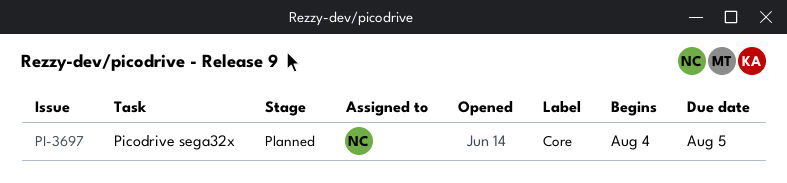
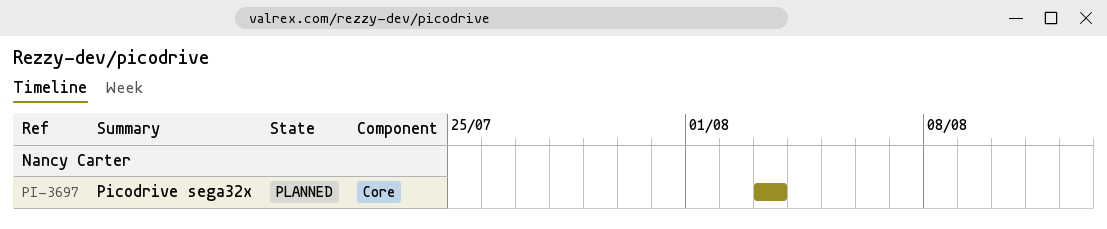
PI-3697, start: Aug 4 -> Aug 3
PI-3697, due: Aug 5 -> Aug 3

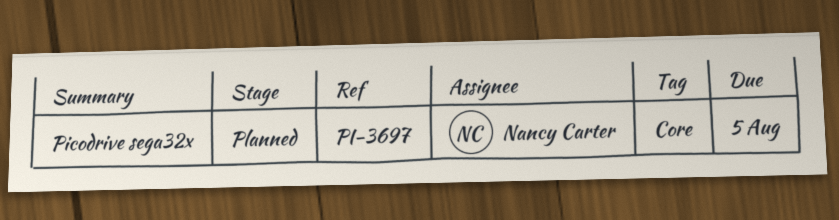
PI-3697, due: Aug 3 -> Aug 5

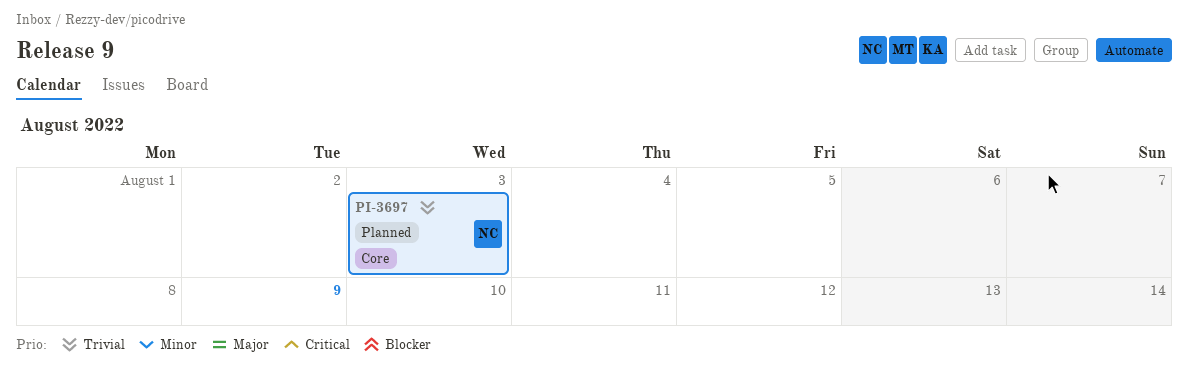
PI-3697, due: Aug 5 -> Aug 3

